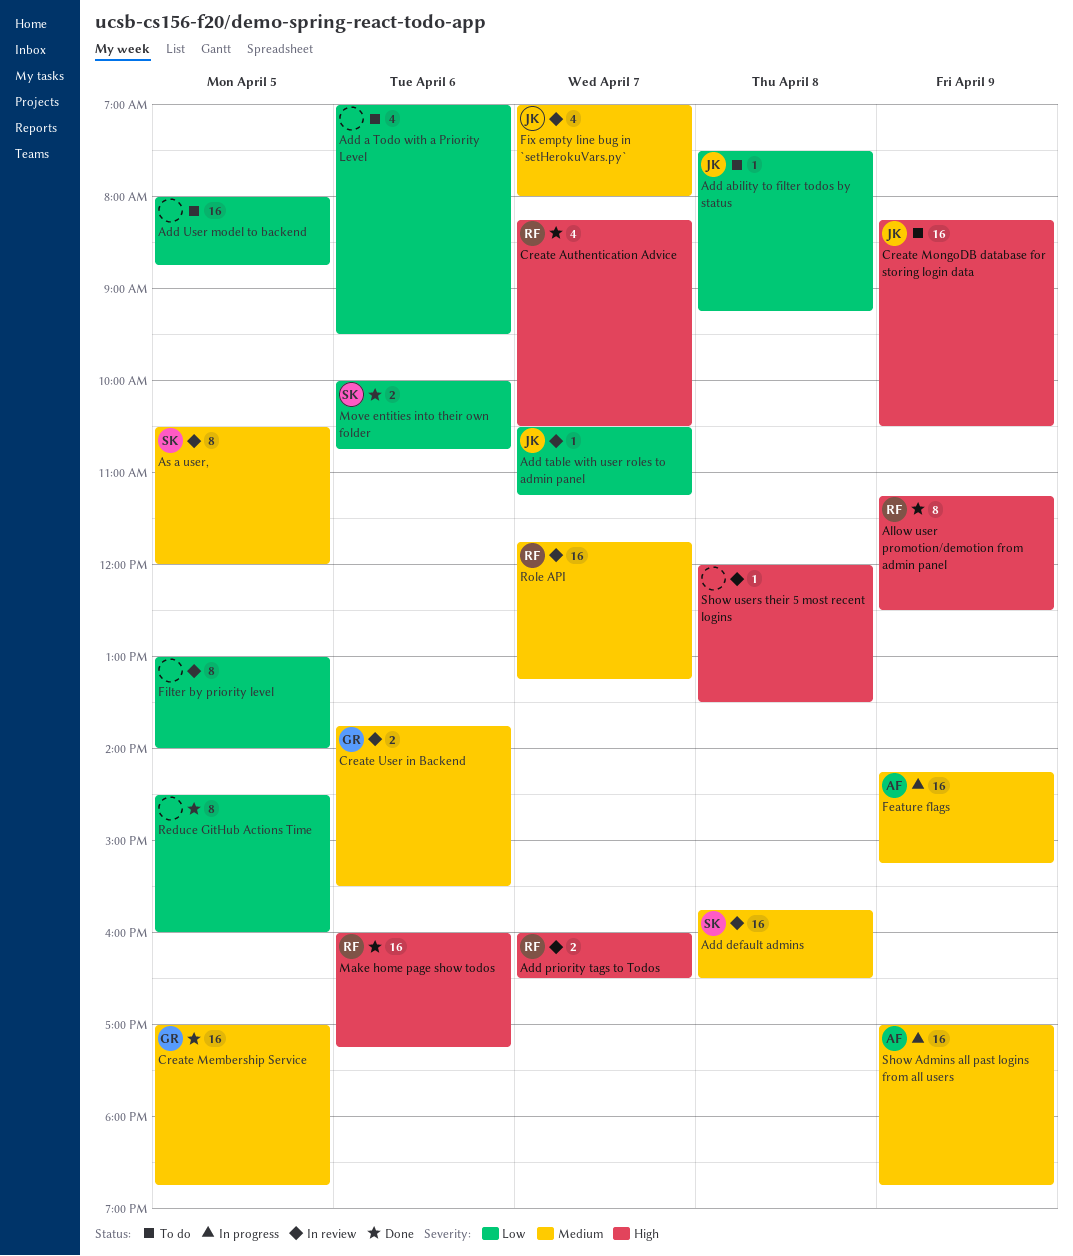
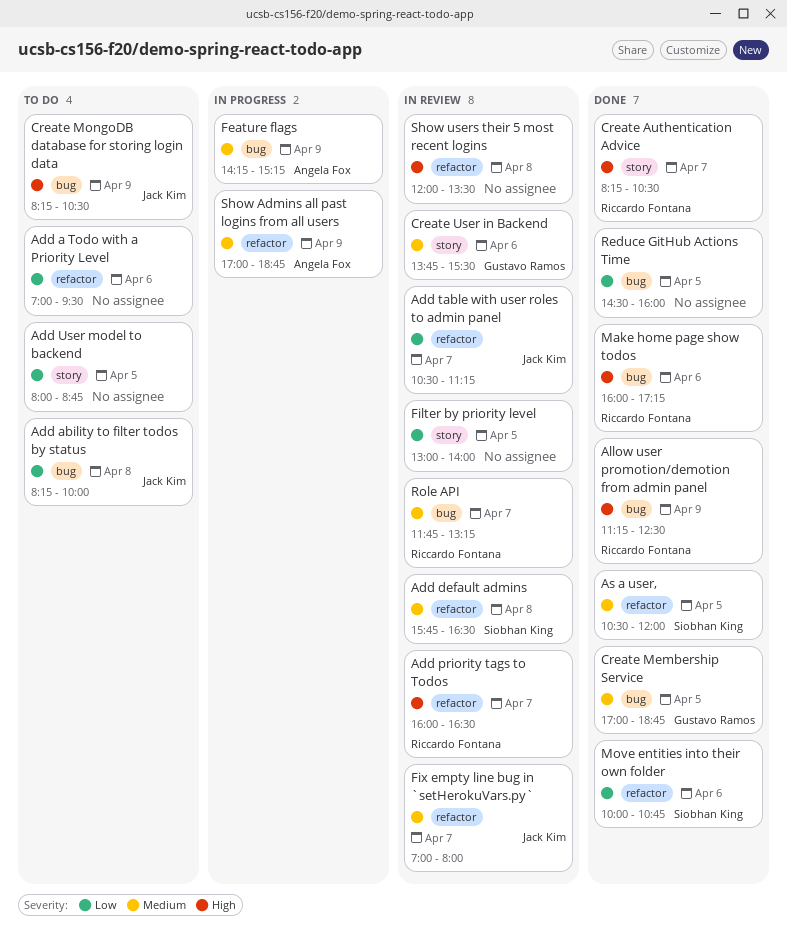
Add ability to filter todos by status, begins: 07:30 -> 08:15
Add ability to filter todos by status, ends: 09:15 -> 10:00
As a user,, status: In review -> Done

